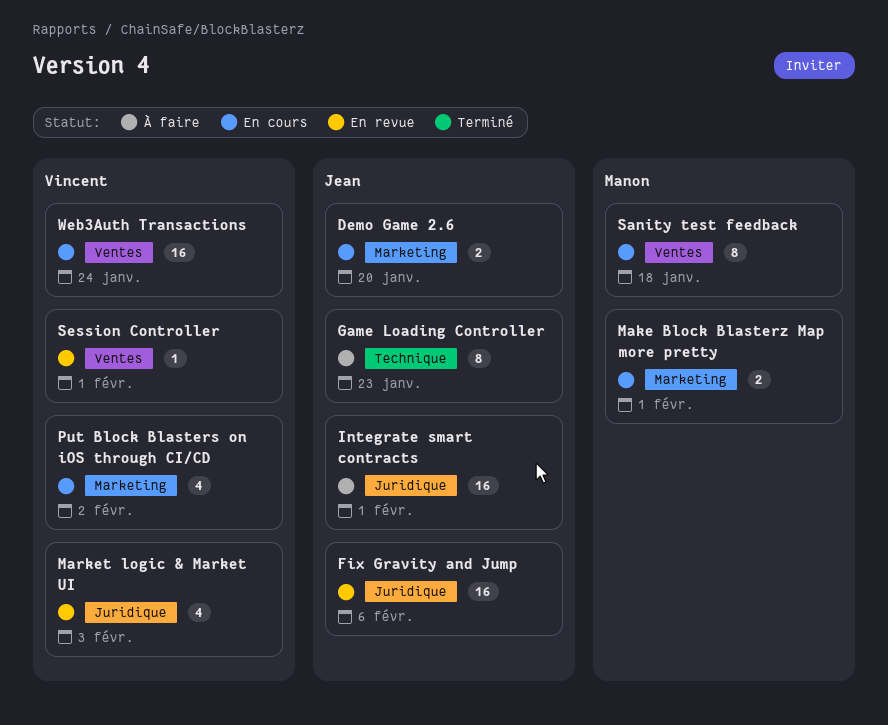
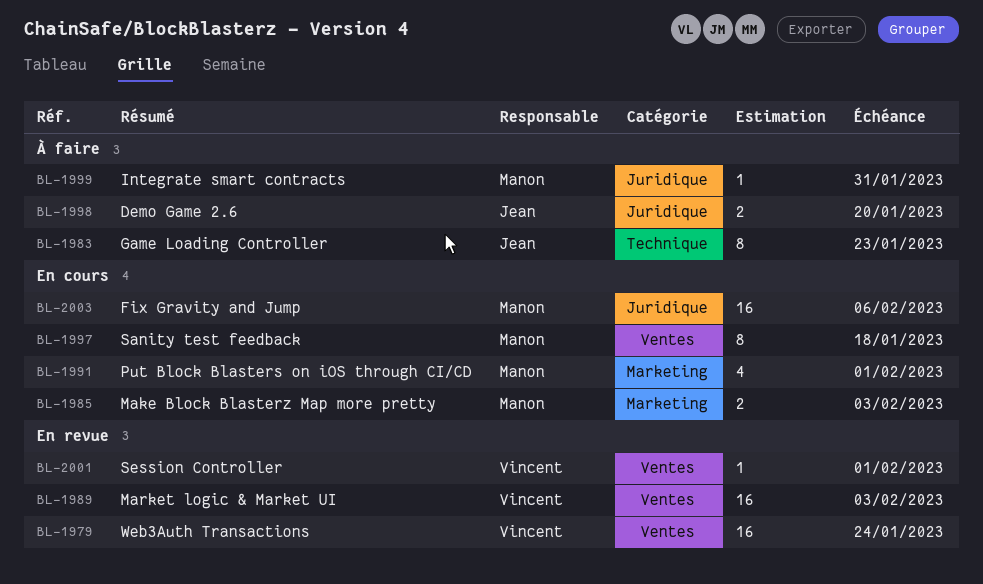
Demo Game 2.6, status: En cours -> À faire
Demo Game 2.6, label: Marketing -> Juridique
Fix Gravity and Jump, status: En revue -> En cours
Fix Gravity and Jump, owner: Jean -> Manon
Integrate smart contracts, owner: Jean -> Manon
Integrate smart contracts, estimate: 16 -> 1
Integrate smart contracts, due: Feb 1 -> Jan 31
Make Block Blasterz Map more pretty, due: Feb 1 -> Feb 3
Market logic & Market UI, label: Juridique -> Ventes
Market logic & Market UI, estimate: 4 -> 16
Put Block Blasters on iOS through CI/CD, owner: Vincent -> Manon
Put Block Blasters on iOS through CI/CD, due: Feb 2 -> Feb 1
Web3Auth Transactions, status: En cours -> En revue

